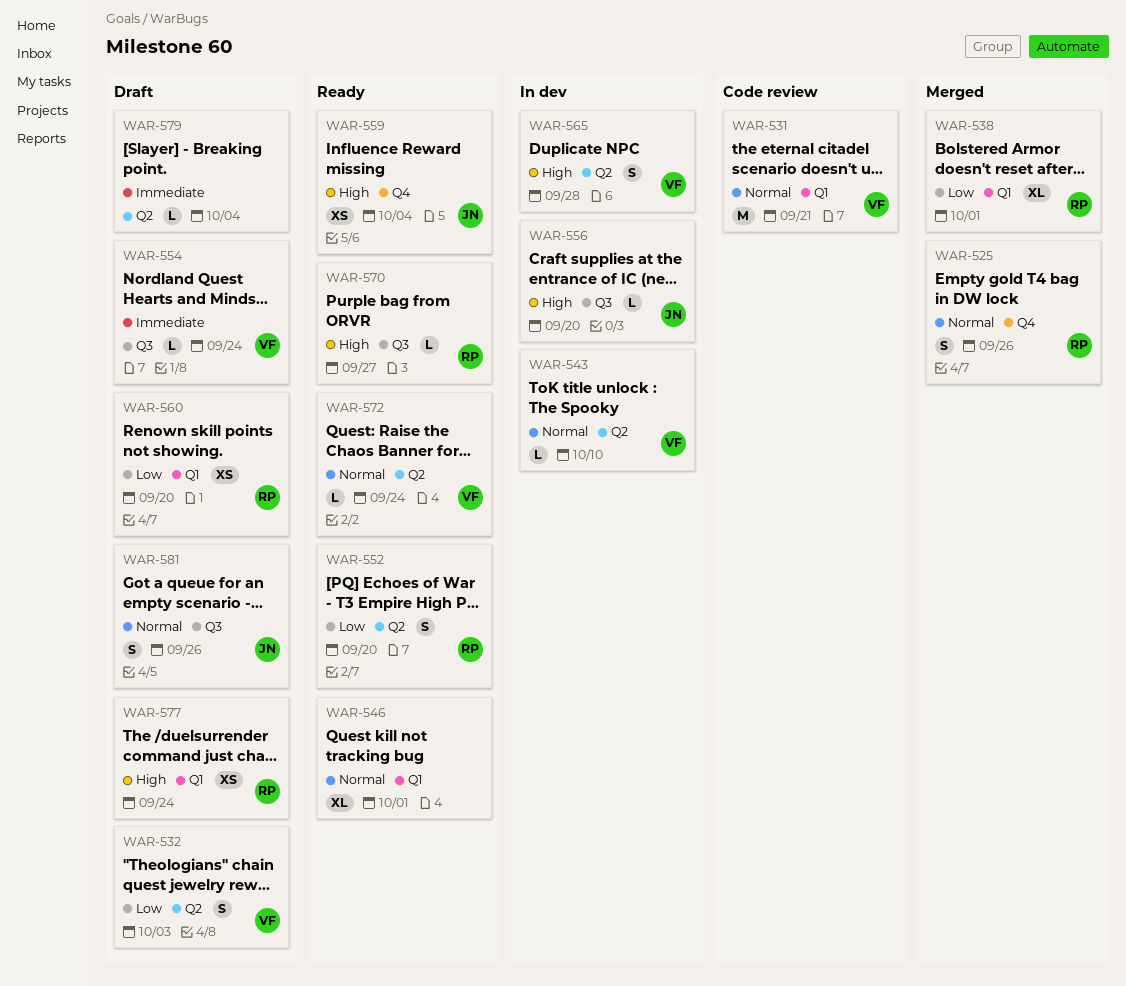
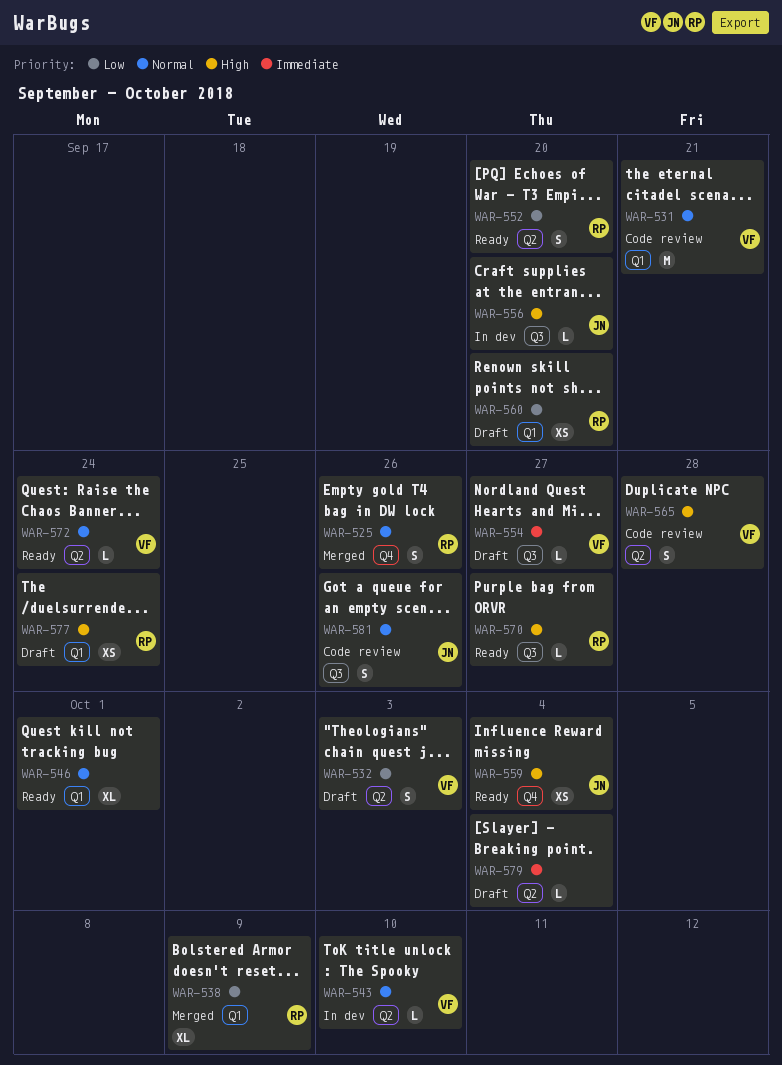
WAR-538, due: Oct 1 -> Oct 9
WAR-554, due: Sep 24 -> Sep 27
WAR-565, status: In dev -> Code review
WAR-581, status: Draft -> Code review

